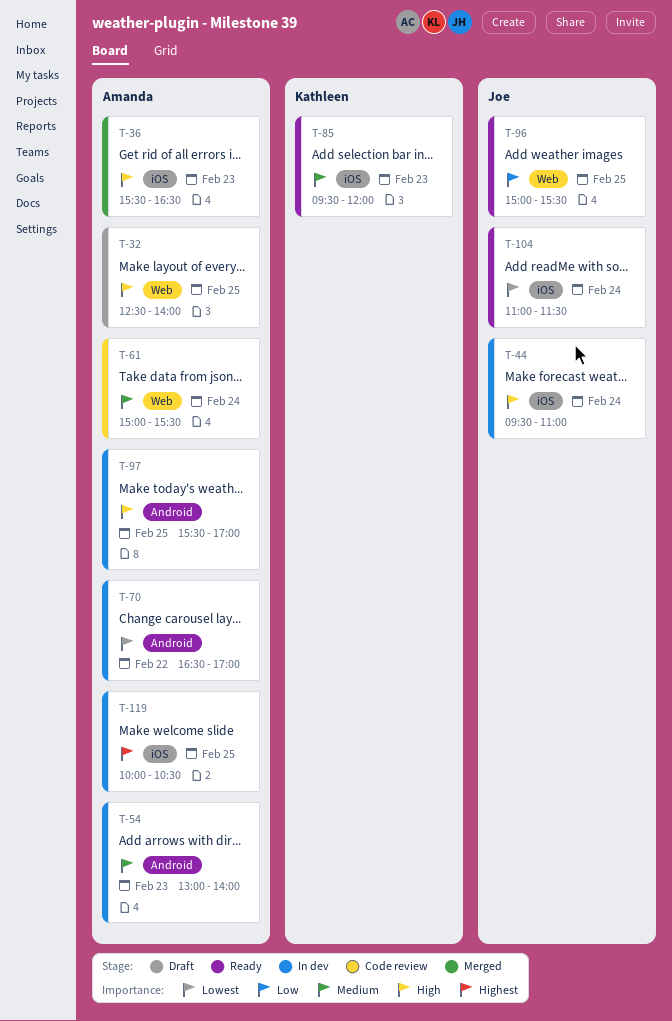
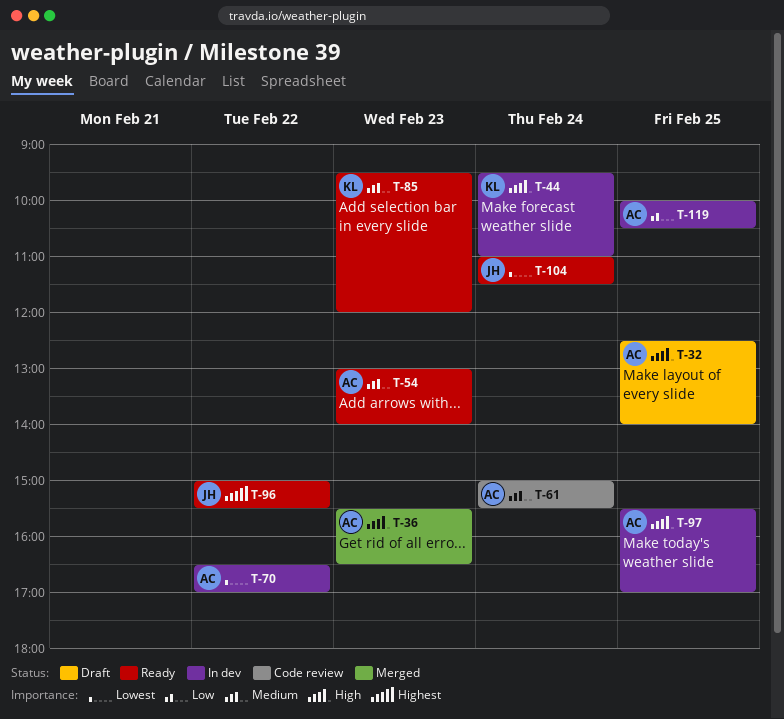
T-44, owner: Joe -> Kathleen
T-54, status: In dev -> Ready
T-96, priority: Low -> Highest
T-96, day: Feb 25 -> Feb 22
T-119, priority: Highest -> Low

